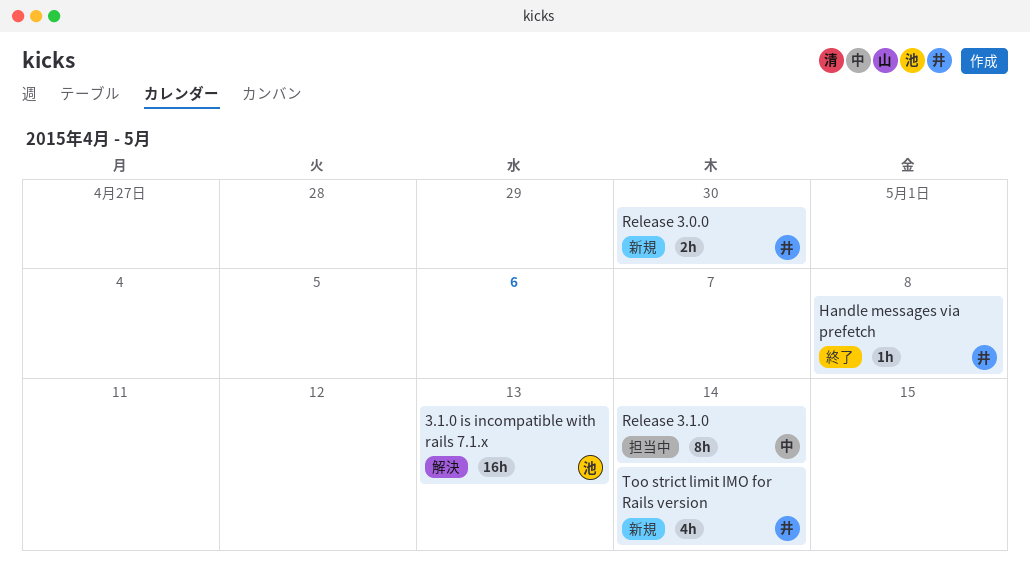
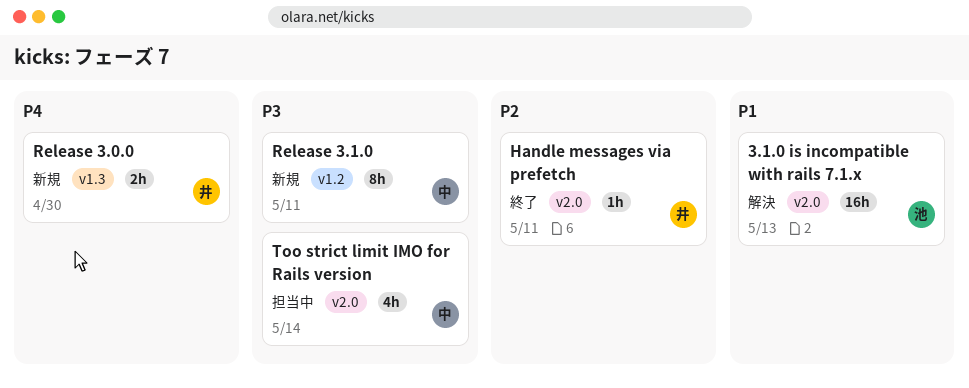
Handle messages via prefetch, due: May 8 -> May 11
Release 3.1.0, status: 担当中 -> 新規
Release 3.1.0, due: May 14 -> May 11
Too strict limit IMO for Rails version, status: 新規 -> 担当中
Too strict limit IMO for Rails version, owner: 井 -> 中

